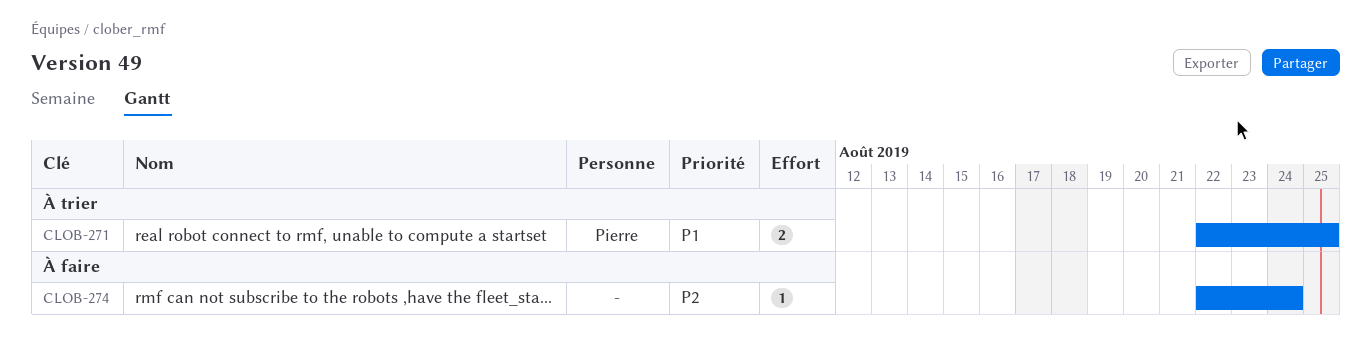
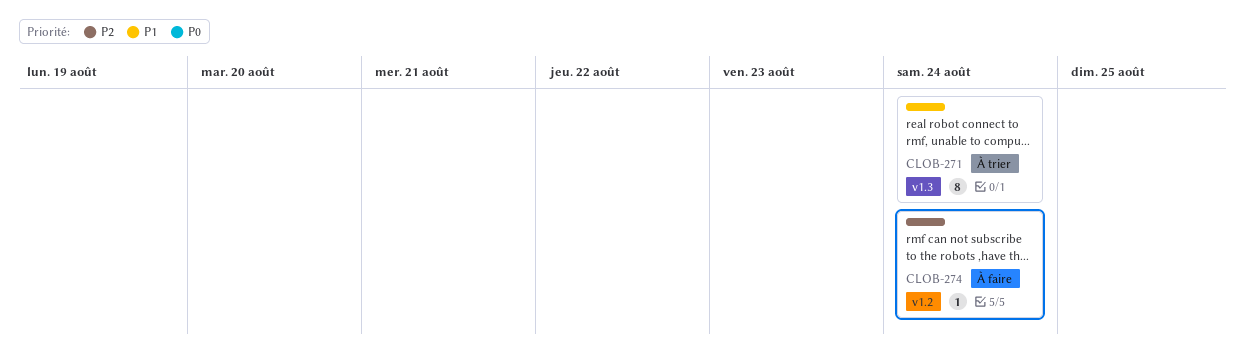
CLOB-271, estimate: 2 -> 8
CLOB-271, due: Aug 25 -> Aug 24

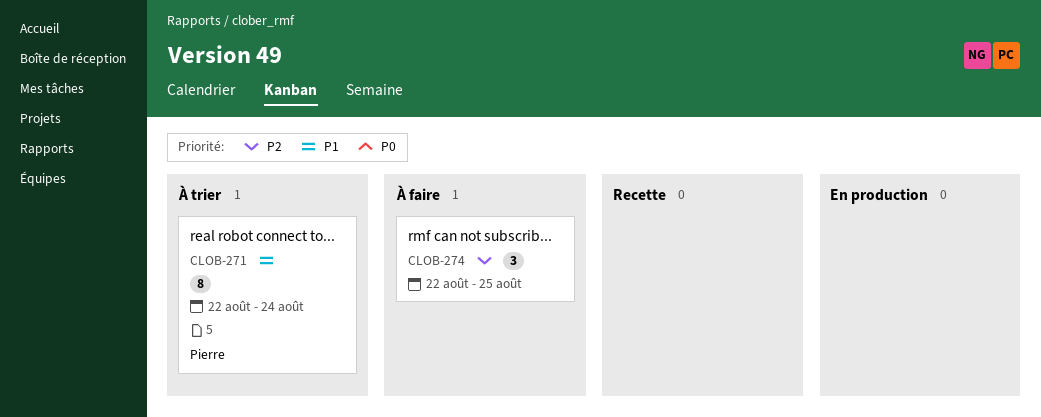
CLOB-274, estimate: 1 -> 3
CLOB-274, due: Aug 24 -> Aug 25

